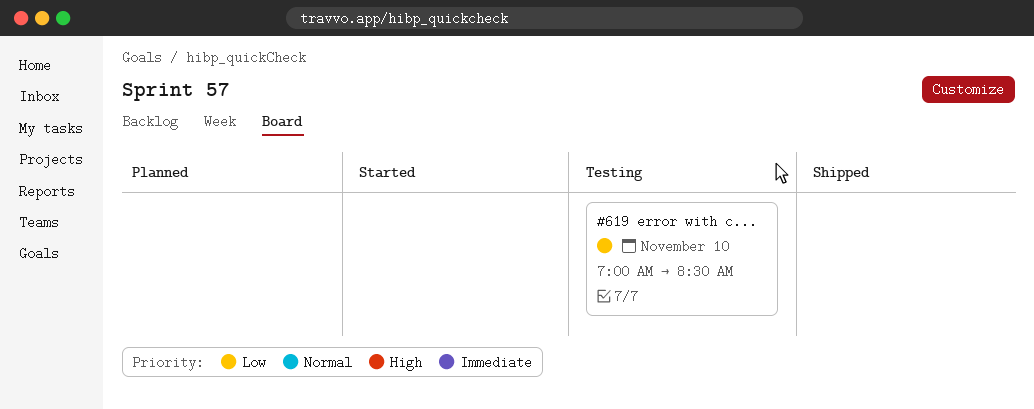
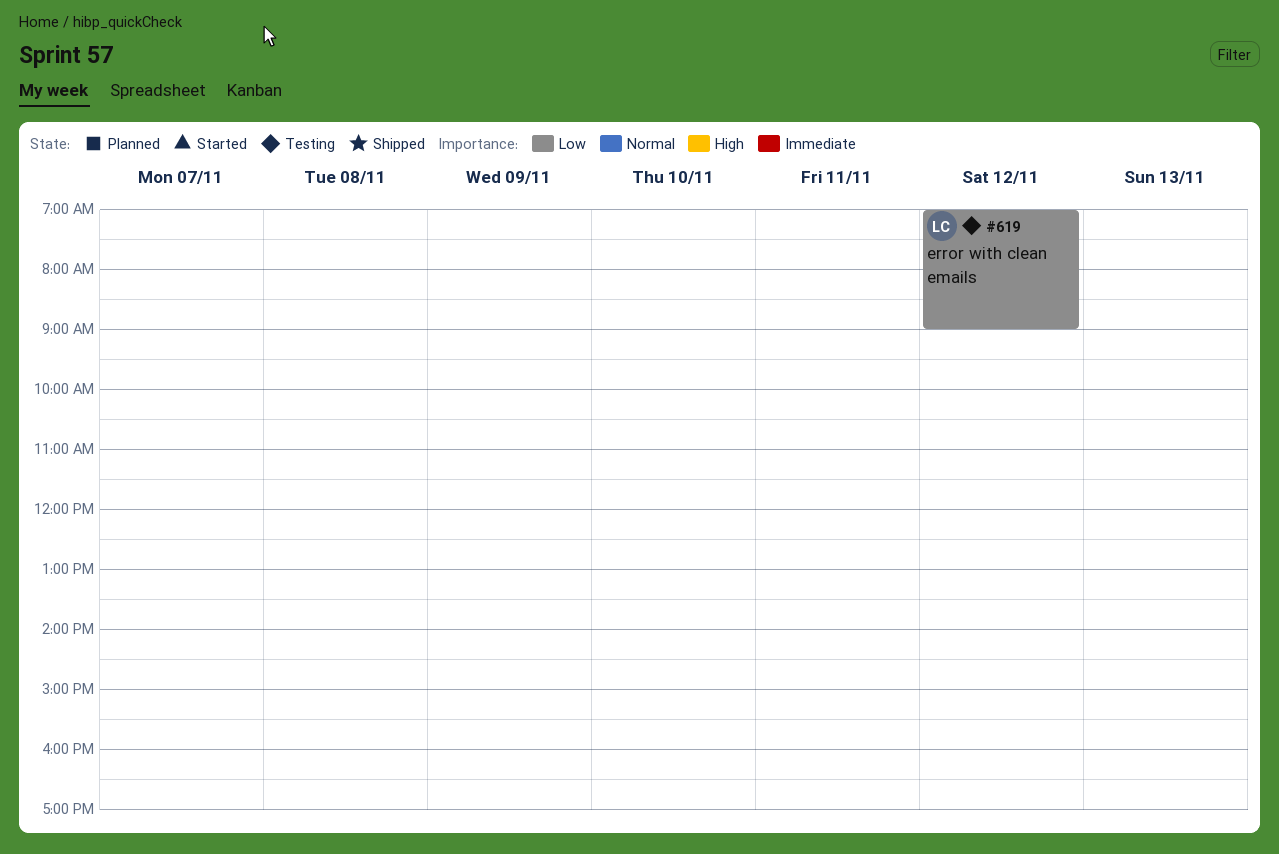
#619, day: Nov 10 -> Nov 12
#619, ends: 08:30 -> 09:00

